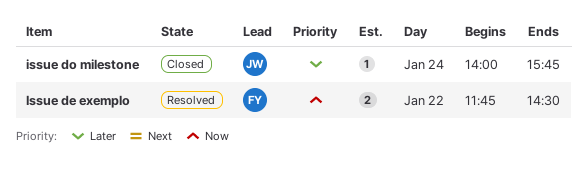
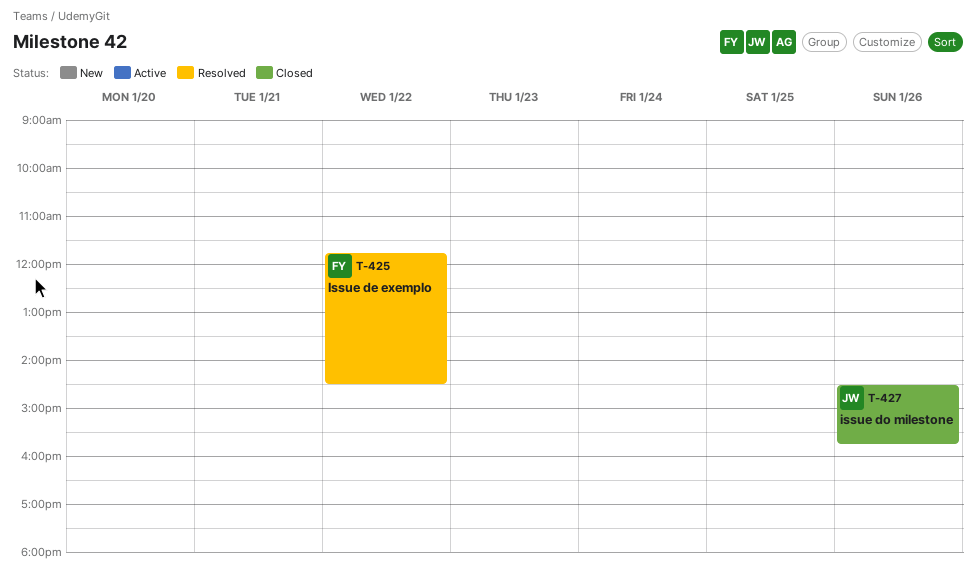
issue do milestone, day: Jan 24 -> Jan 26
issue do milestone, begins: 14:00 -> 14:30

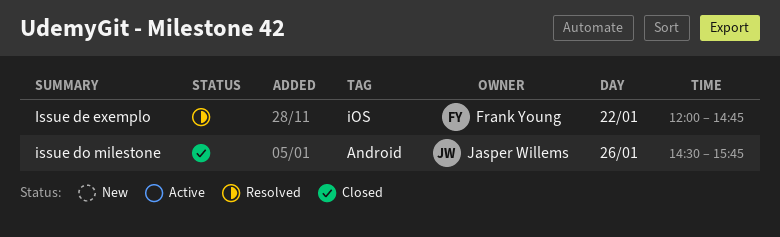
Issue de exemplo, begins: 11:45 -> 12:00
Issue de exemplo, ends: 14:30 -> 14:45

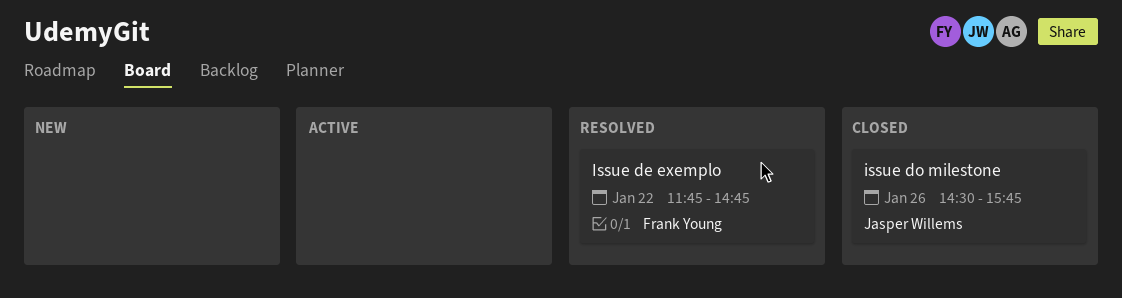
Issue de exemplo, begins: 12:00 -> 11:45

